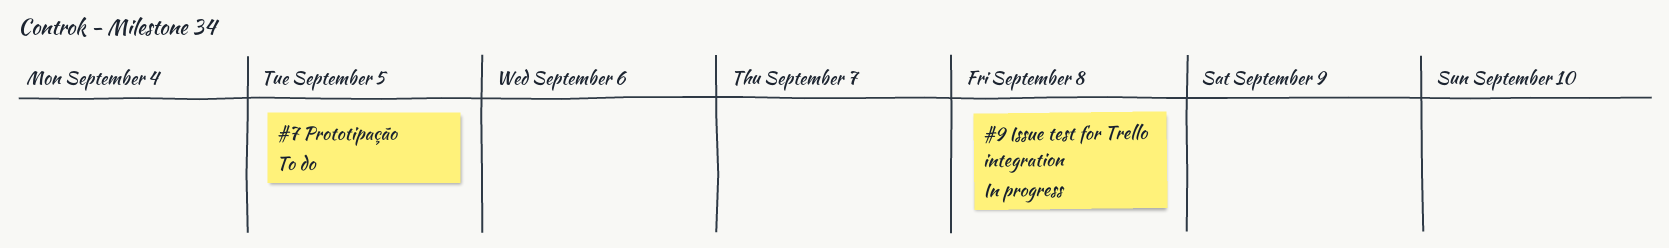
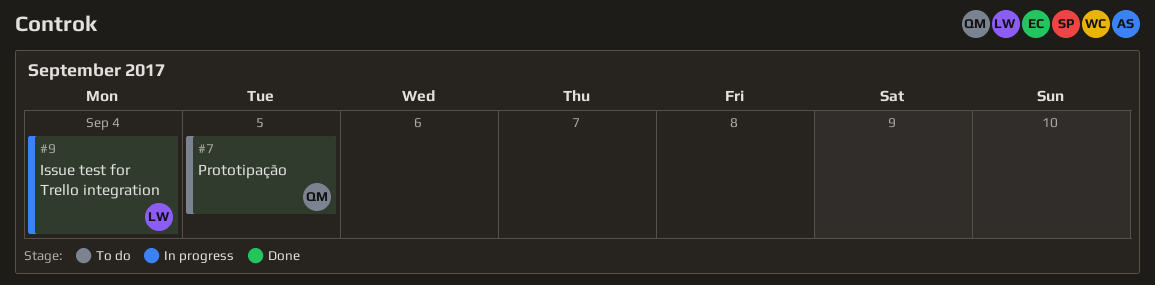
#9, due: Sep 8 -> Sep 4

